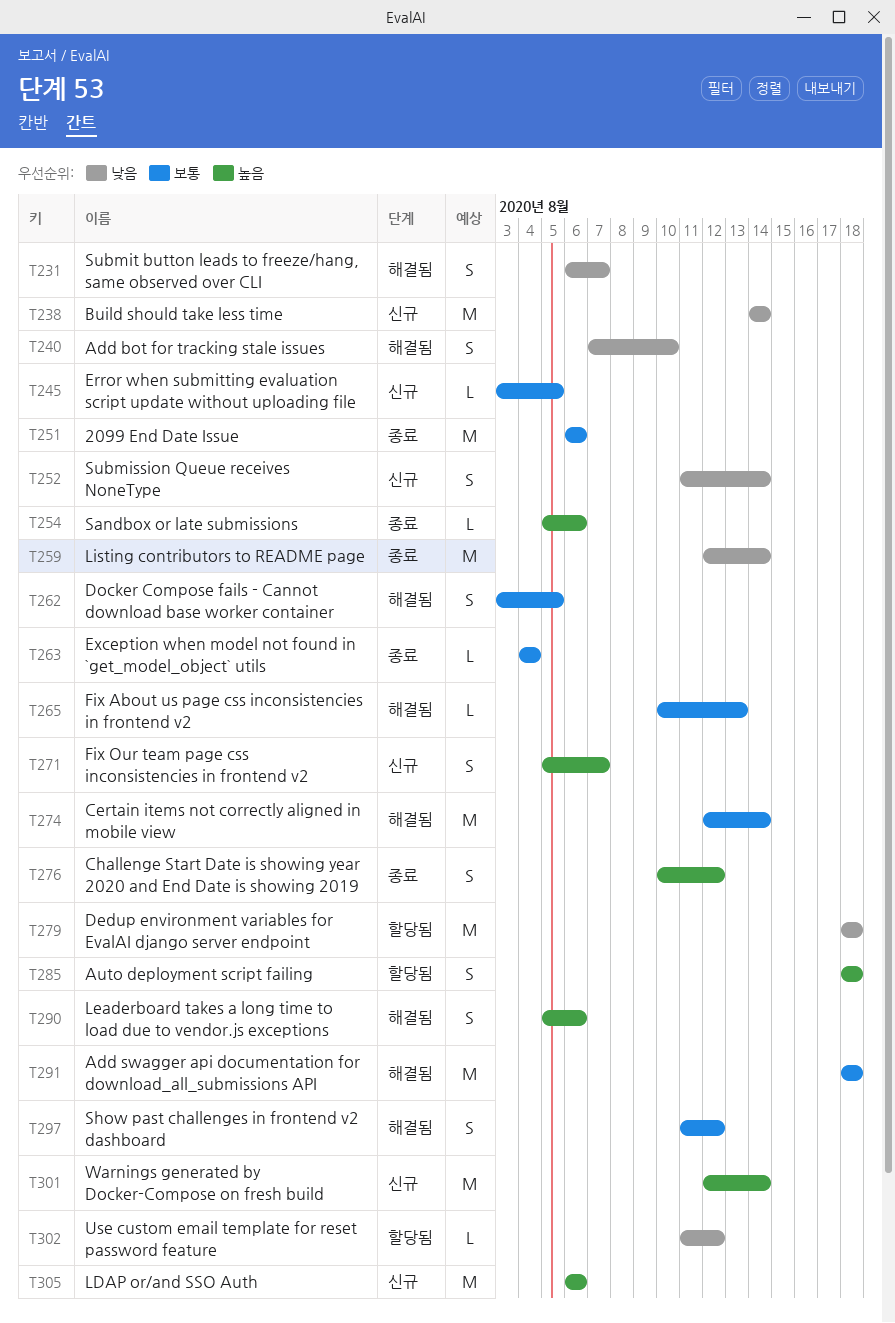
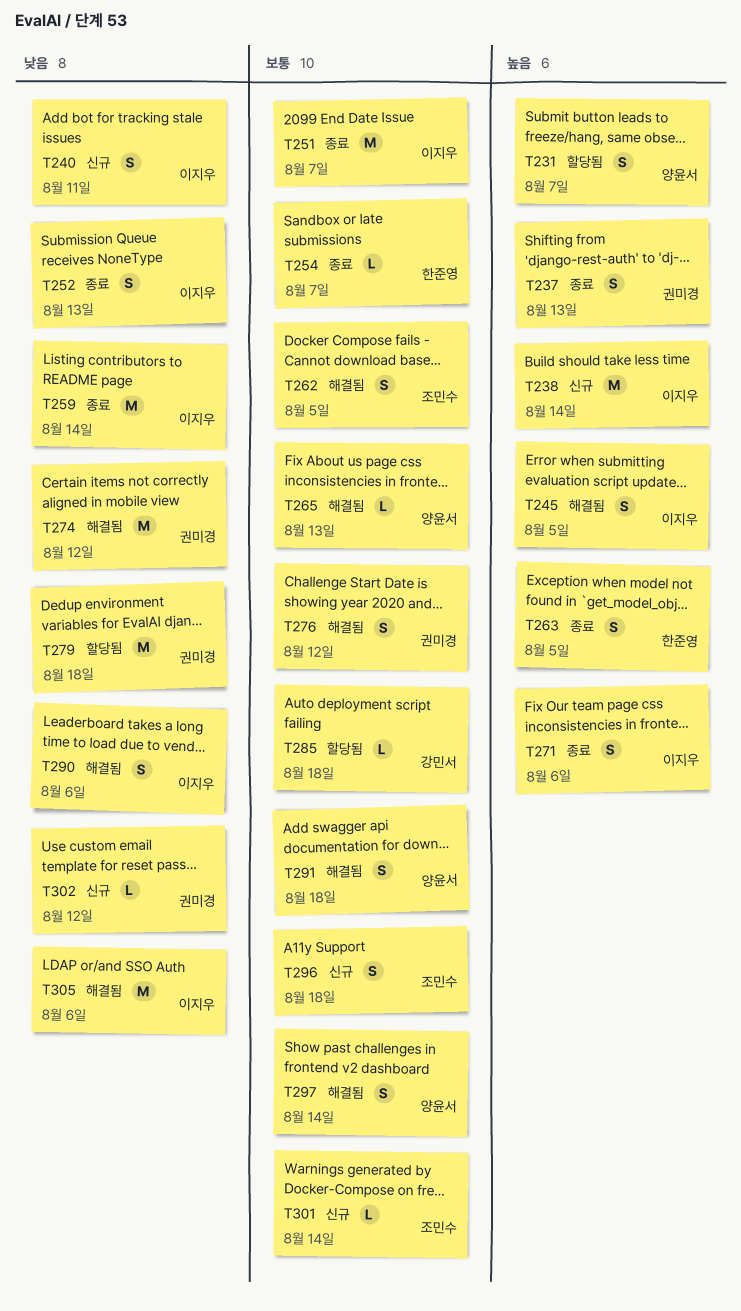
T231, status: 해결됨 -> 할당됨
T231, priority: 낮음 -> 높음
T237: none -> present
T238, priority: 낮음 -> 높음
T240, status: 해결됨 -> 신규
T240, due: Aug 10 -> Aug 11
T245, status: 신규 -> 해결됨
T245, priority: 보통 -> 높음
T245, estimate: L -> S
T251, due: Aug 6 -> Aug 7
T252, status: 신규 -> 종료
T252, due: Aug 14 -> Aug 13
T254, priority: 높음 -> 보통
T254, due: Aug 6 -> Aug 7
T263, priority: 보통 -> 높음
T263, estimate: L -> S
T263, due: Aug 4 -> Aug 5
T271, status: 신규 -> 종료
T271, due: Aug 7 -> Aug 6
T274, priority: 보통 -> 낮음
T274, due: Aug 14 -> Aug 12
T276, status: 종료 -> 해결됨
T276, priority: 높음 -> 보통
T285, priority: 높음 -> 보통
T285, estimate: S -> L
T290, priority: 높음 -> 낮음
T291, estimate: M -> S
T296: none -> present
T297, due: Aug 12 -> Aug 14
T301, priority: 높음 -> 보통
T301, estimate: M -> L
T302, status: 할당됨 -> 신규
T305, status: 신규 -> 해결됨
T305, priority: 높음 -> 낮음

